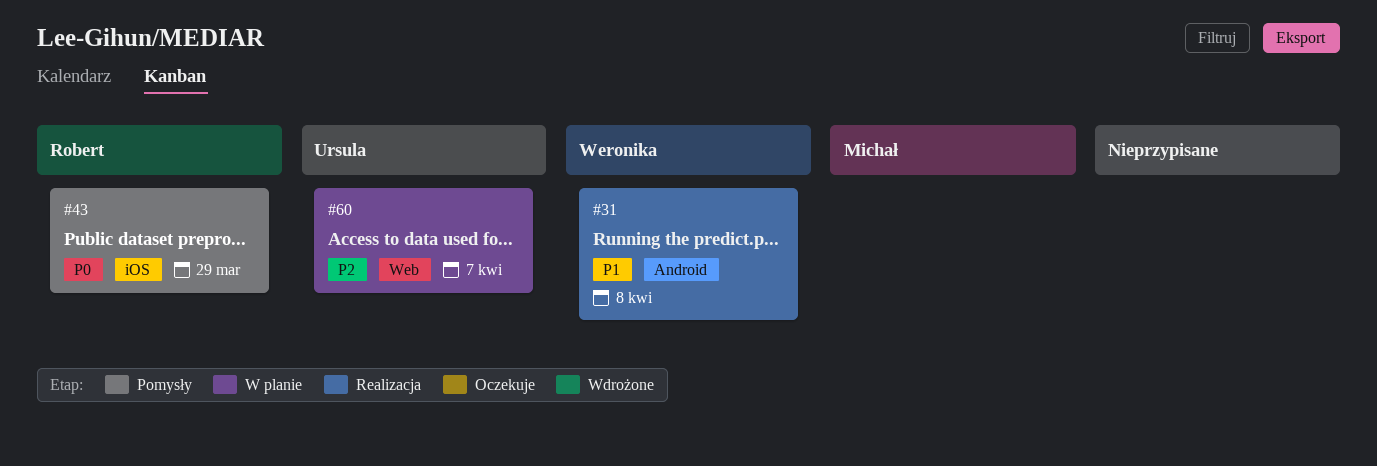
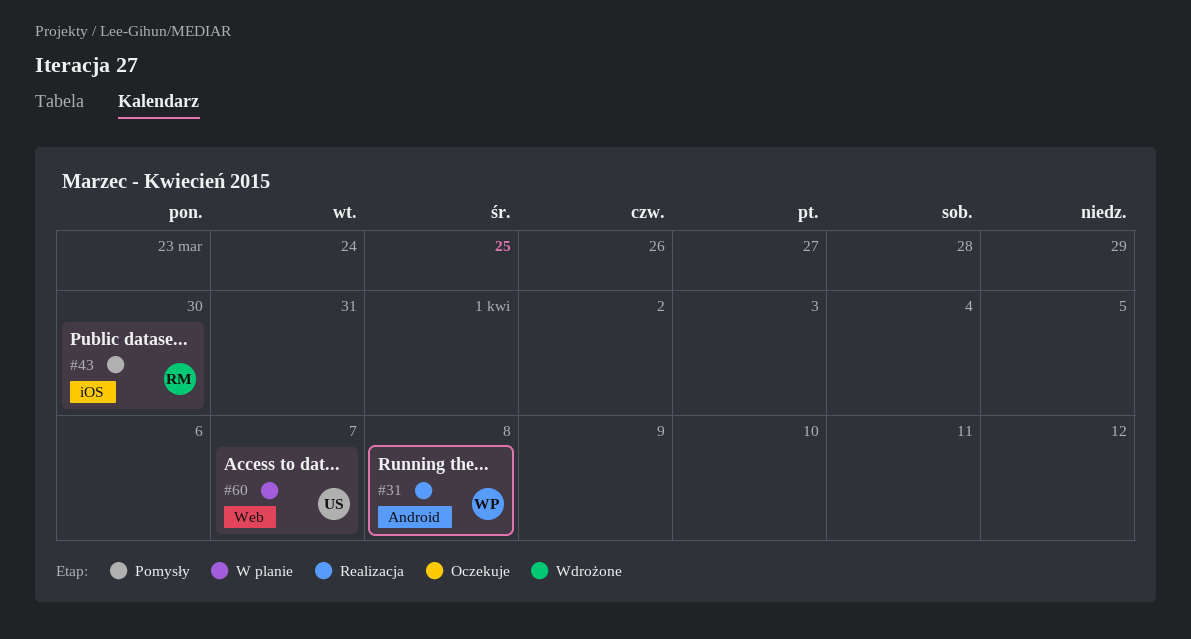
#43, due: Mar 29 -> Mar 30

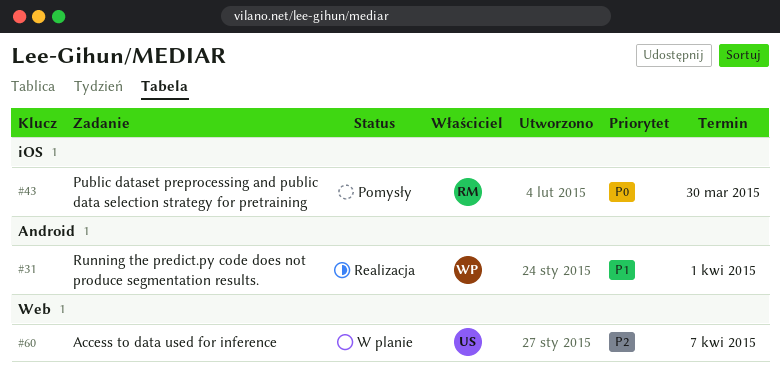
#31, due: Apr 8 -> Apr 1

